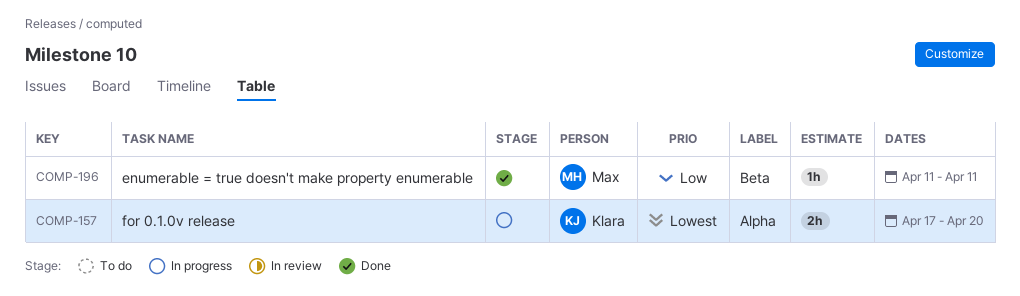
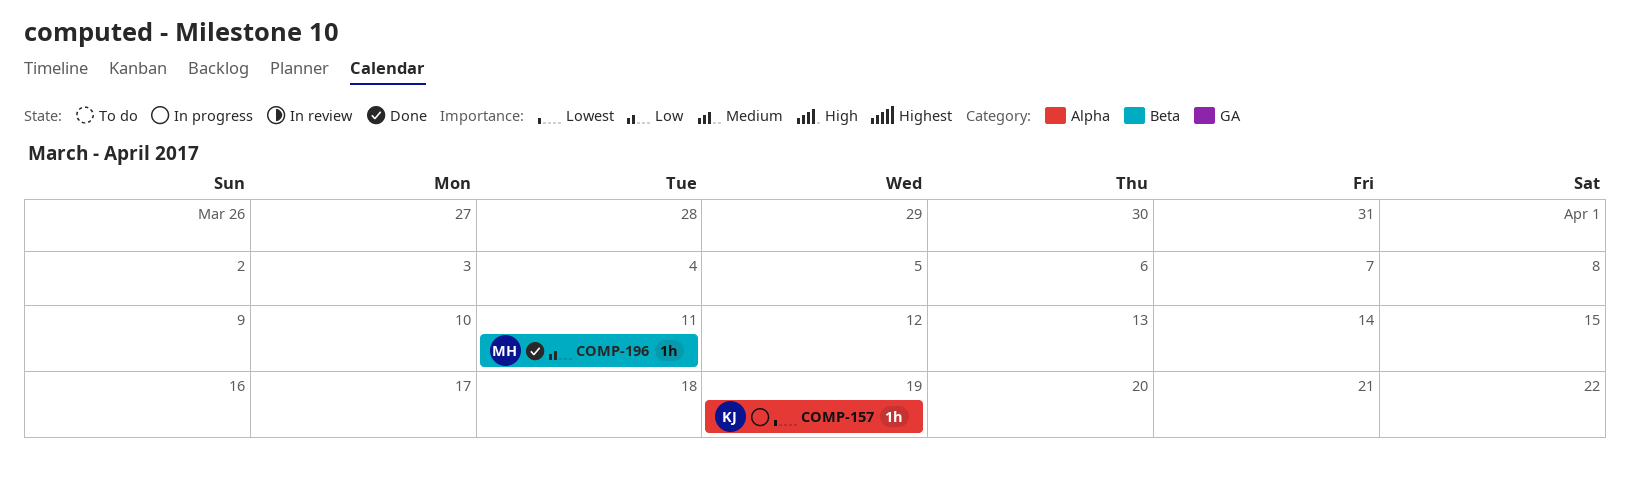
COMP-157, estimate: 2h -> 1h
COMP-157, start: Apr 17 -> Apr 19
COMP-157, due: Apr 20 -> Apr 19

